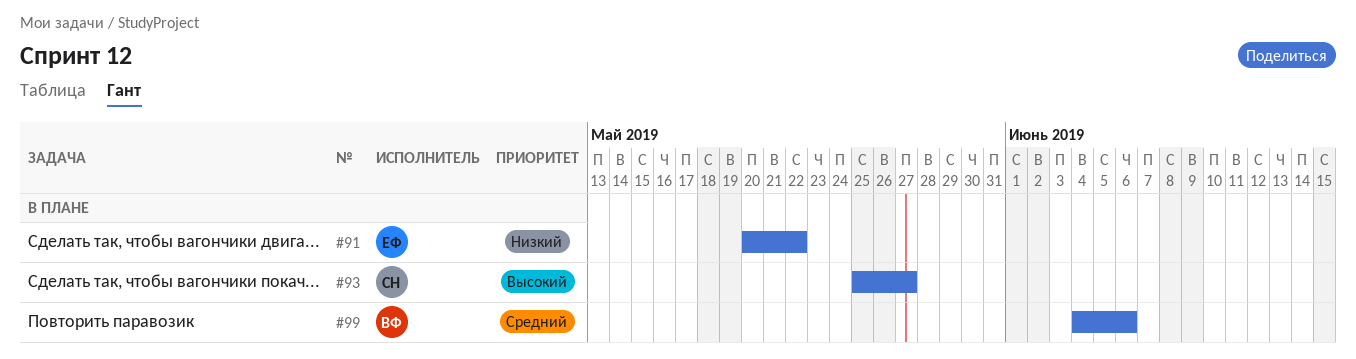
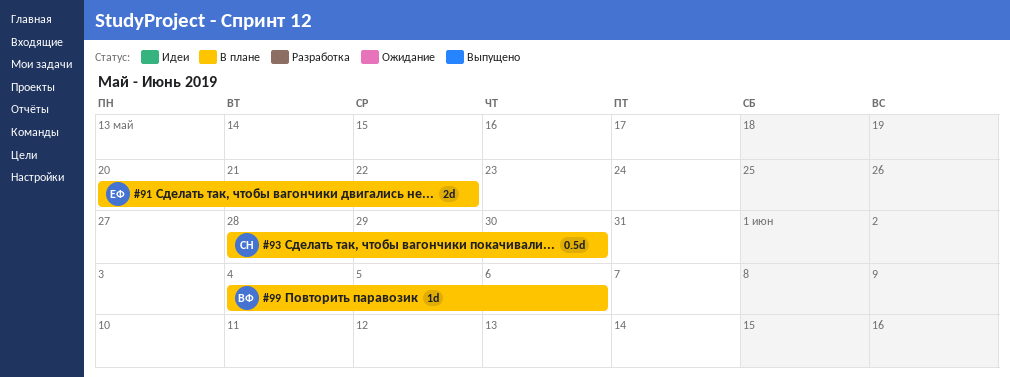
#93, start: May 25 -> May 28
#93, due: May 27 -> May 30

